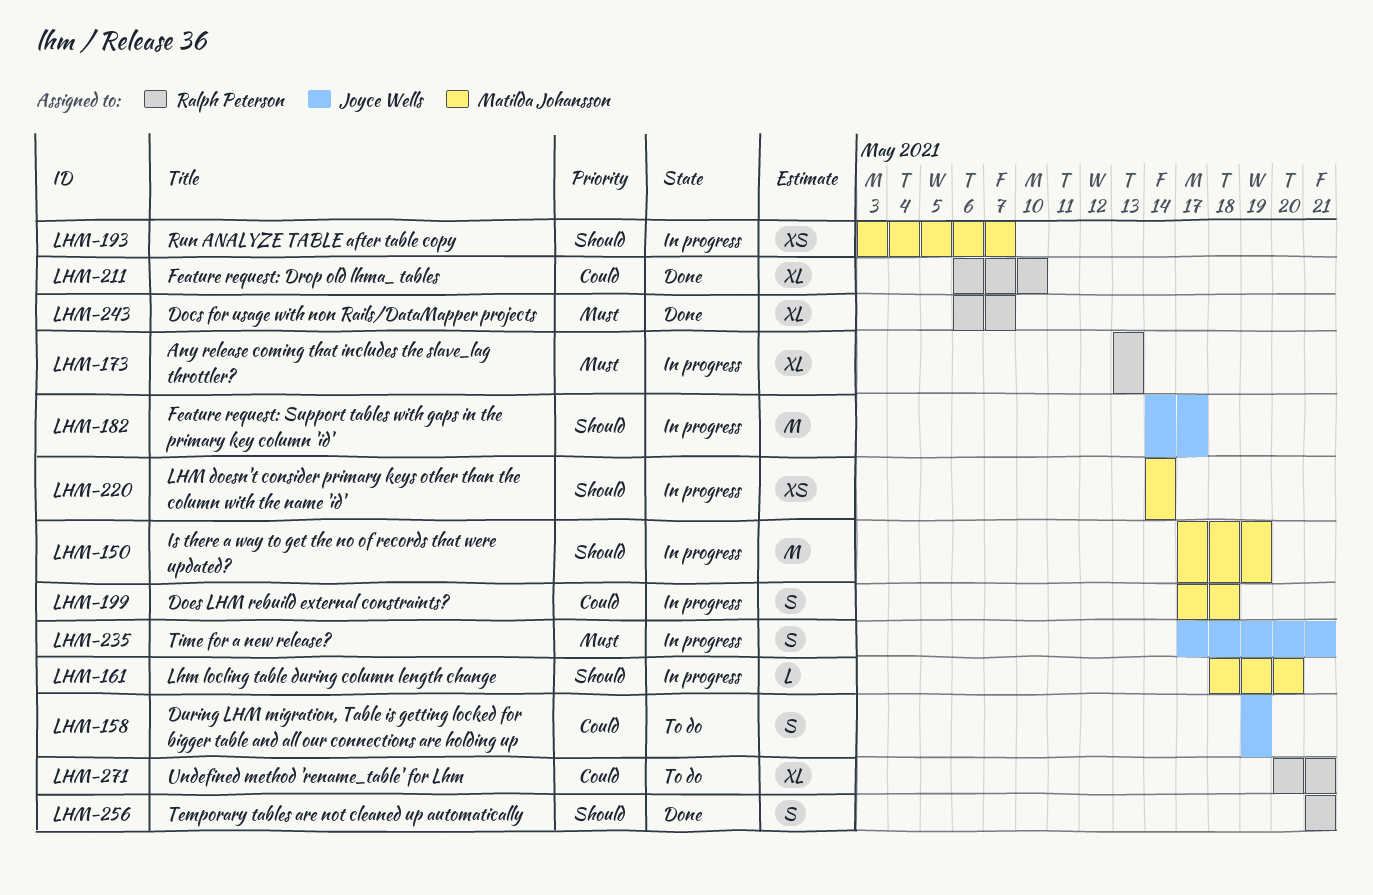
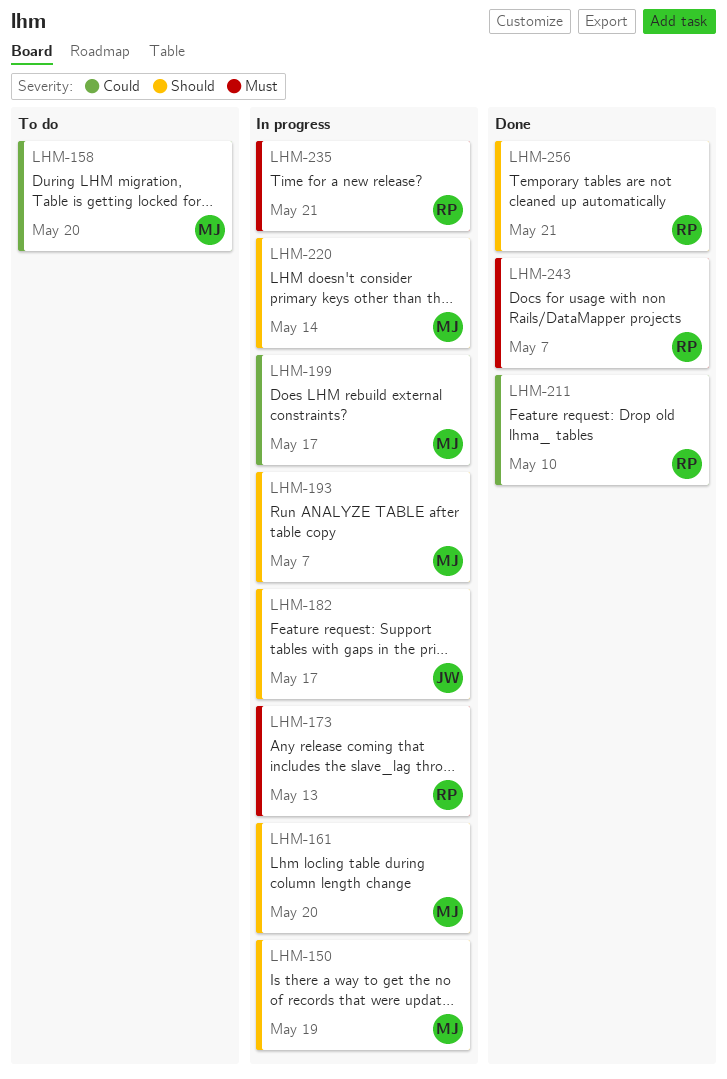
LHM-158, owner: Joyce Wells -> Matilda Johansson
LHM-158, due: May 19 -> May 20
LHM-199, due: May 18 -> May 17
LHM-235, owner: Joyce Wells -> Ralph Peterson
LHM-271: present -> none

